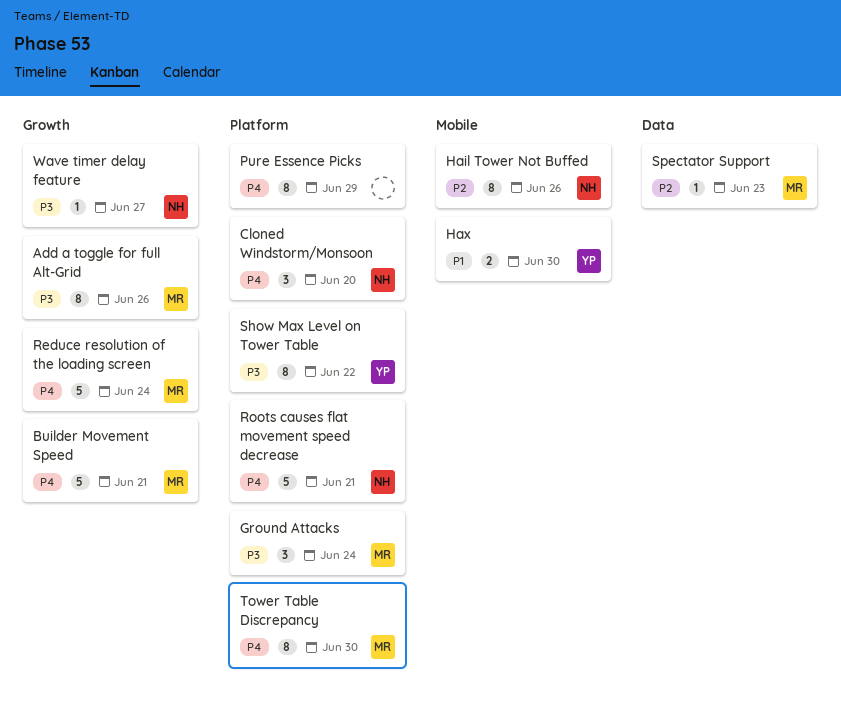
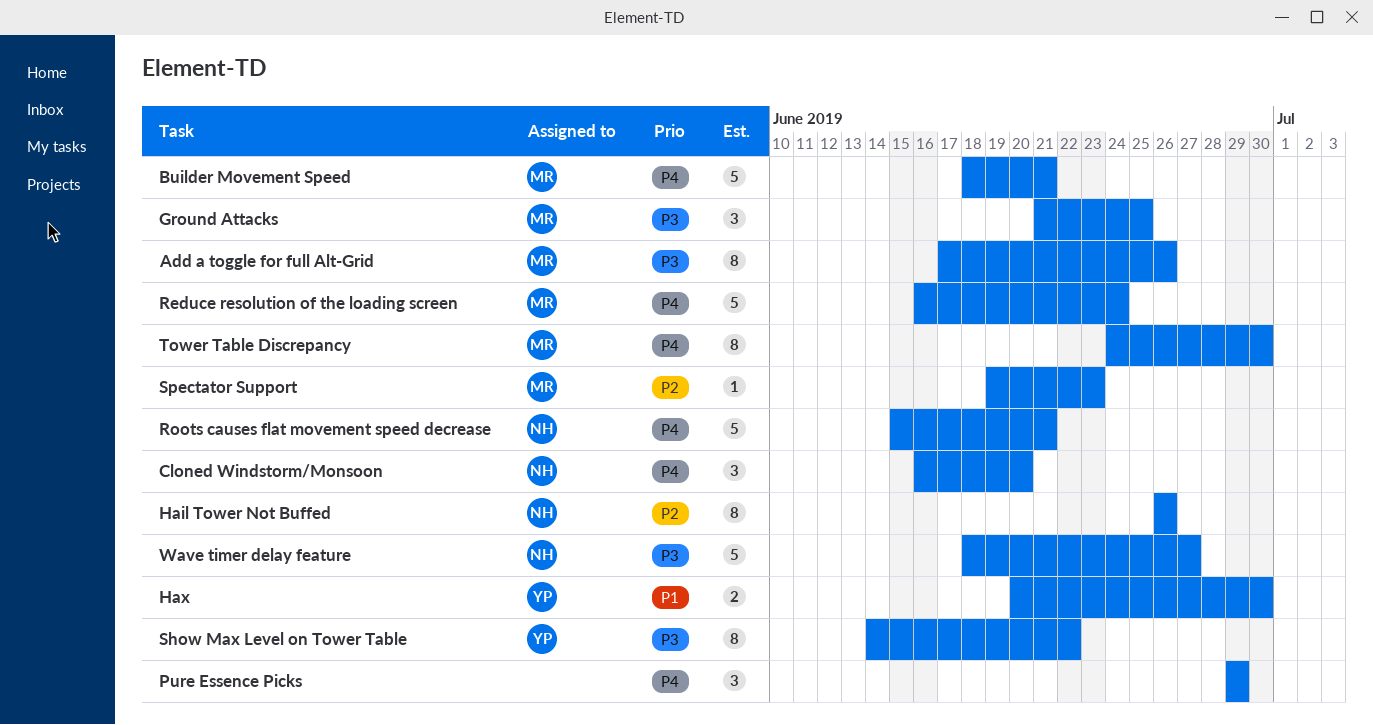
Ground Attacks, due: Jun 24 -> Jun 25
Pure Essence Picks, estimate: 8 -> 3
Wave timer delay feature, estimate: 1 -> 5

